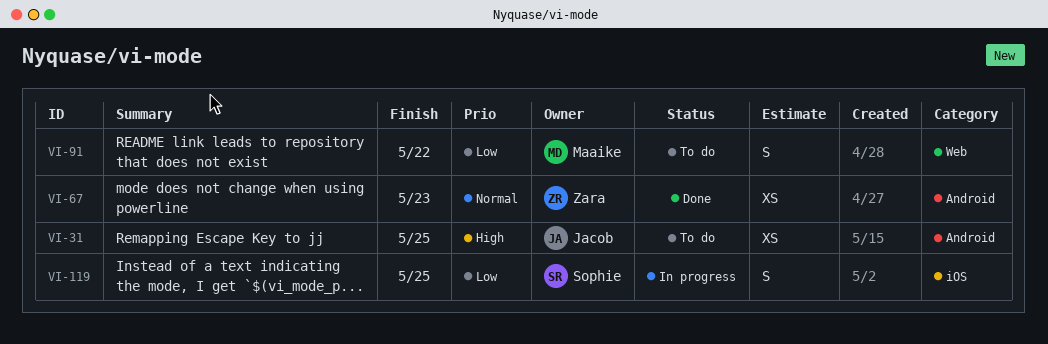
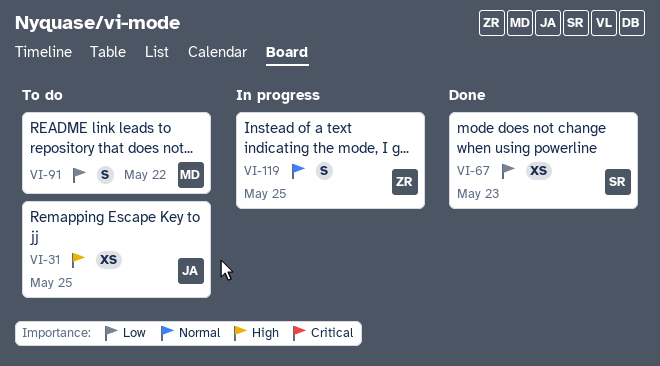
VI-67, owner: Zara -> Sophie
VI-67, priority: Normal -> Low
VI-119, owner: Sophie -> Zara
VI-119, priority: Low -> Normal

